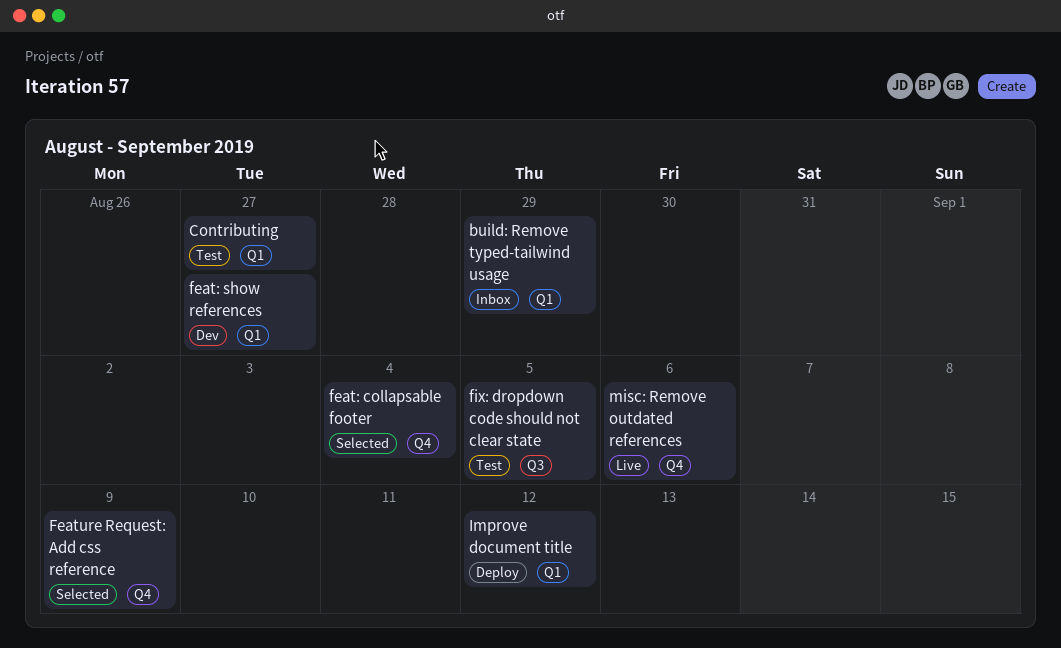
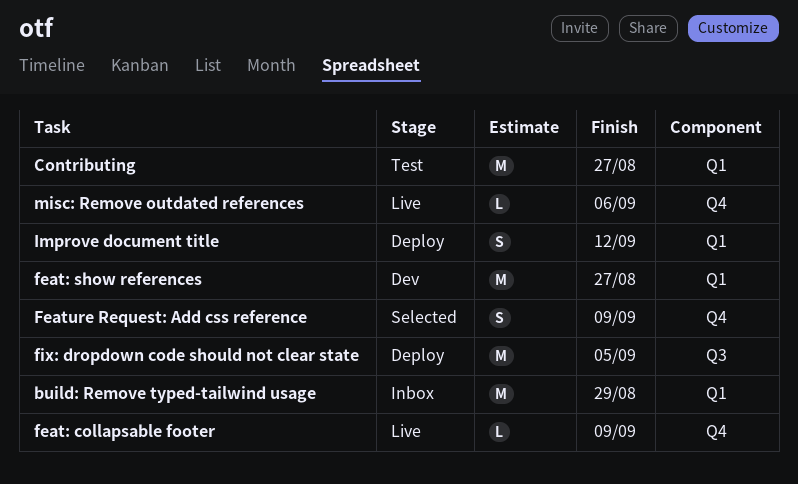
feat: collapsable footer, status: Selected -> Live
feat: collapsable footer, due: Sep 4 -> Sep 9
fix: dropdown code should not clear state, status: Test -> Deploy

